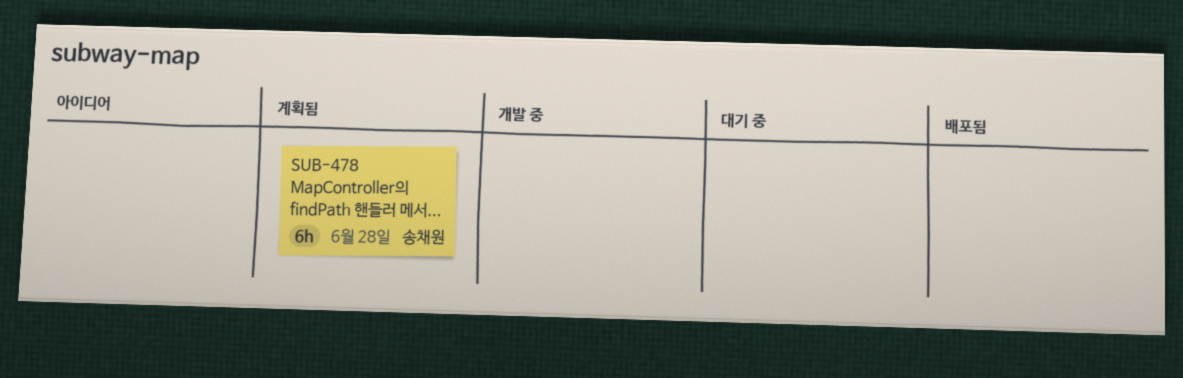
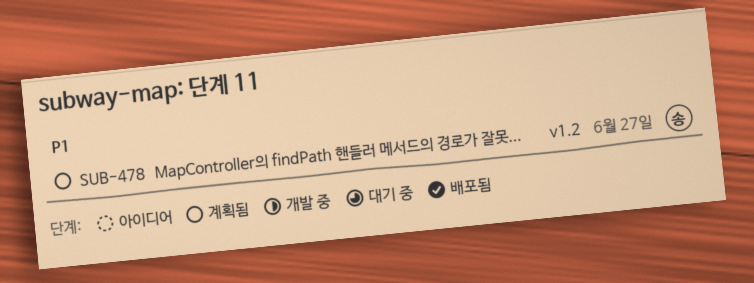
SUB-478, due: Jun 28 -> Jun 27

